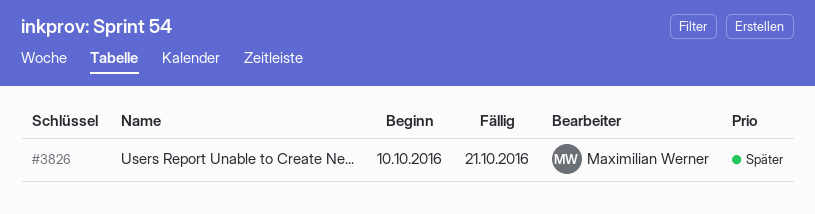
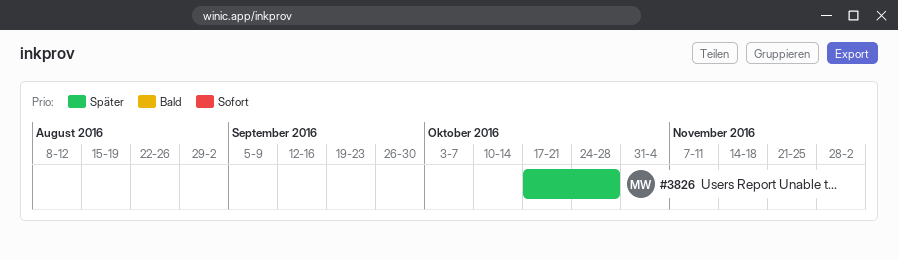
#3826, start: Oct 10 -> Oct 17
#3826, due: Oct 21 -> Oct 28

